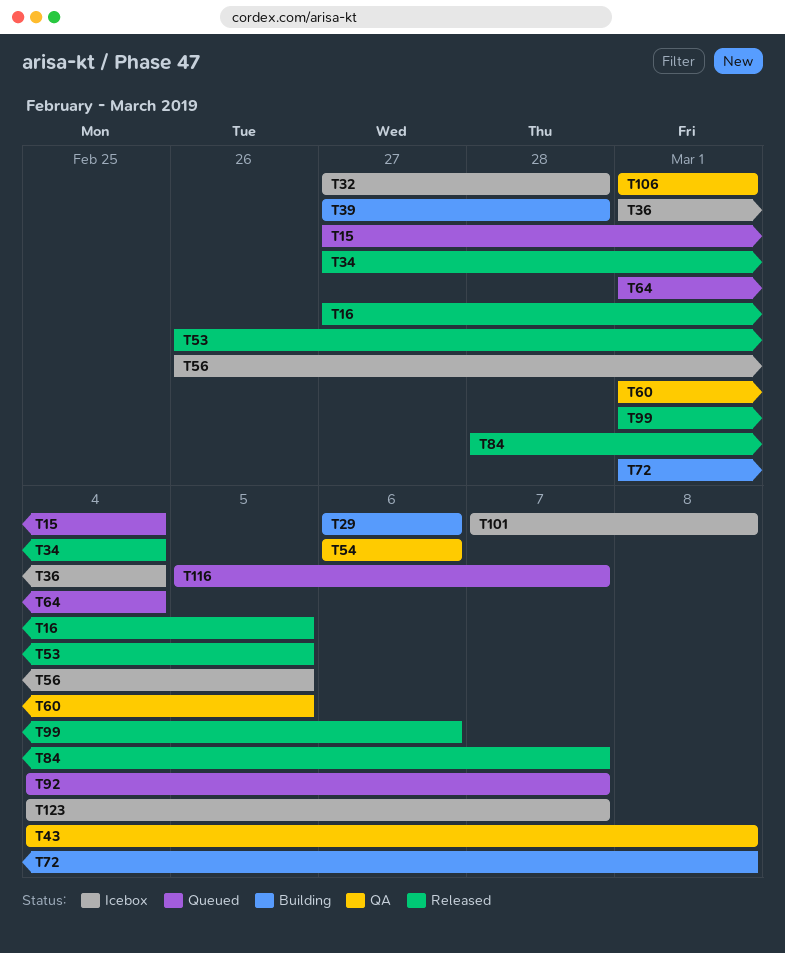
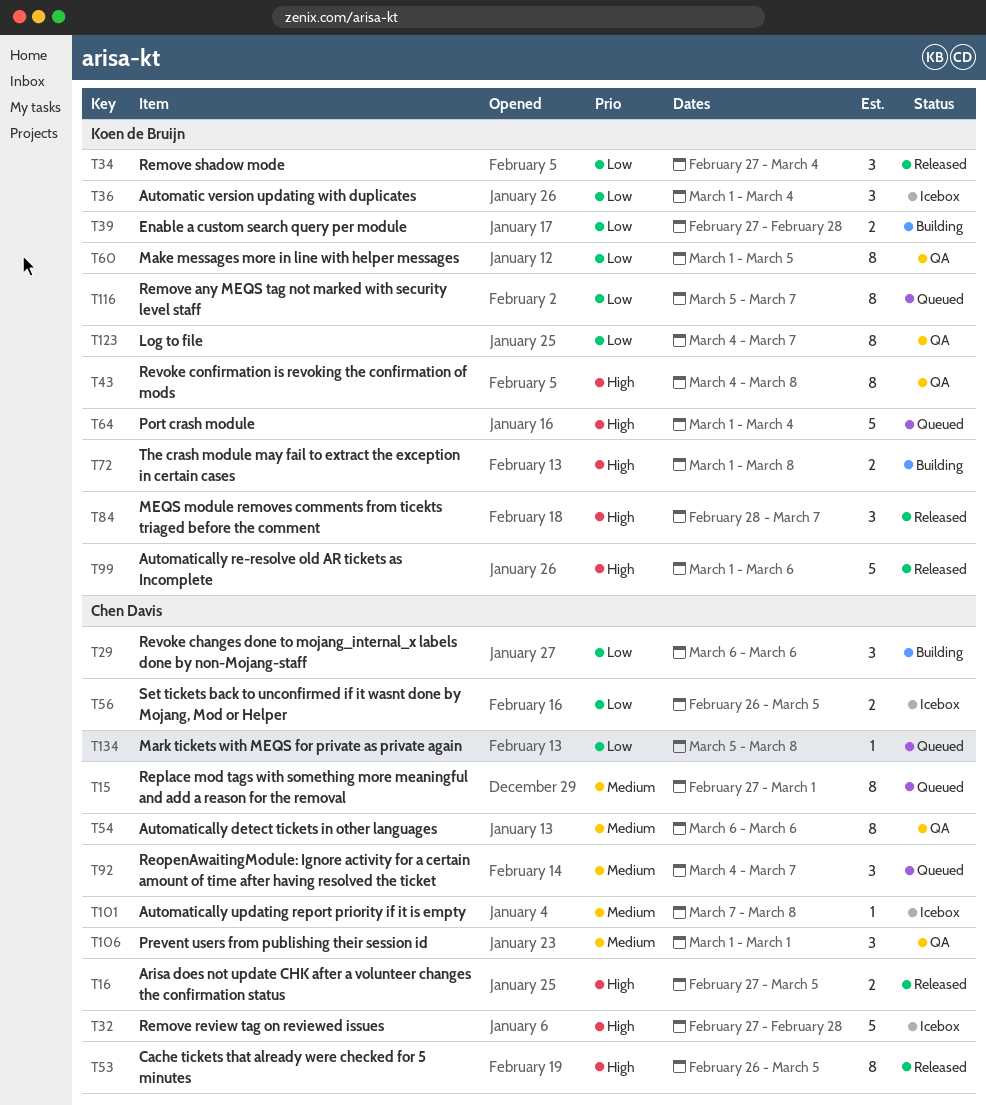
T15, due: Mar 4 -> Mar 1
T123, status: Icebox -> QA
T134: none -> present

